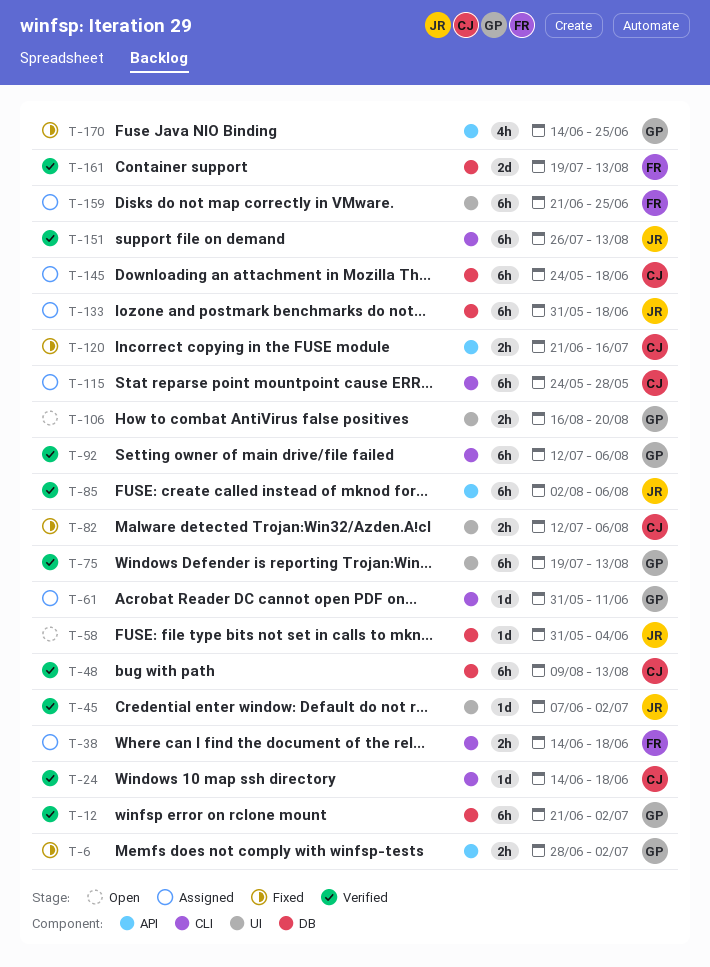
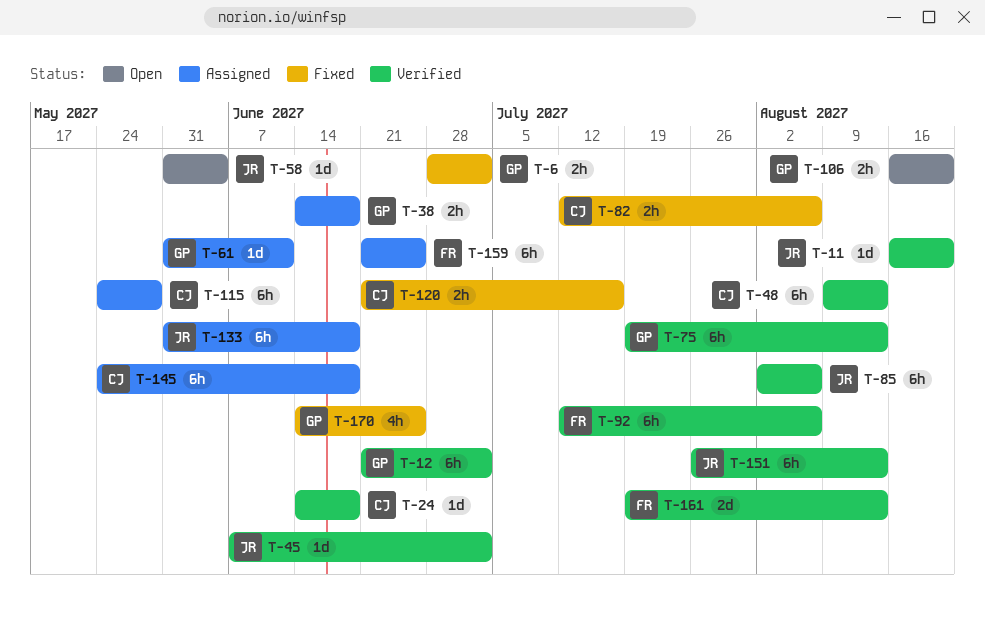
T-11: none -> present
T-38, owner: FR -> GP
T-92, owner: GP -> FR

